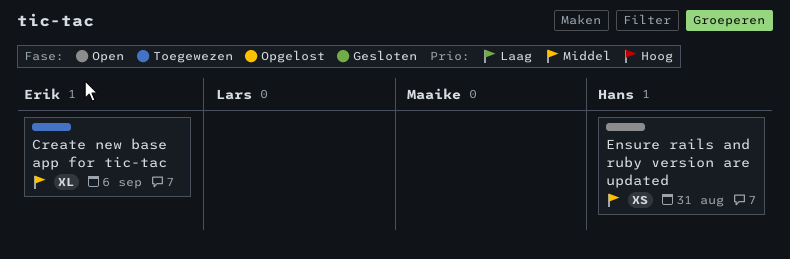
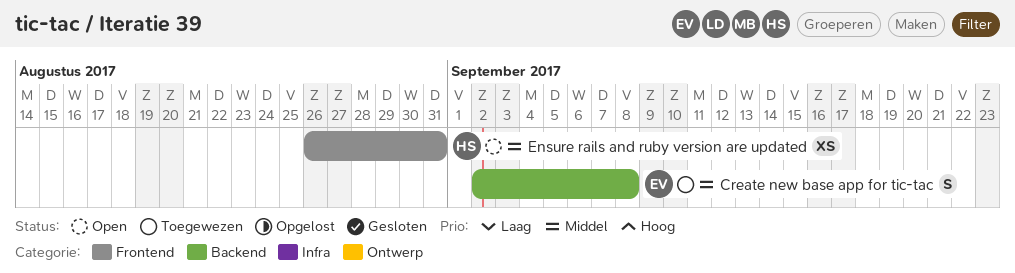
Create new base app for tic-tac, estimate: XL -> S
Create new base app for tic-tac, due: Sep 6 -> Sep 8

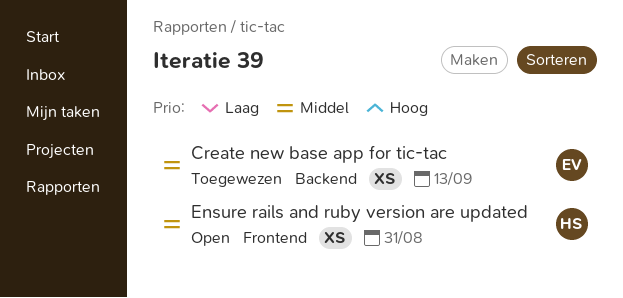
Create new base app for tic-tac, estimate: S -> XS
Create new base app for tic-tac, due: Sep 8 -> Sep 13

